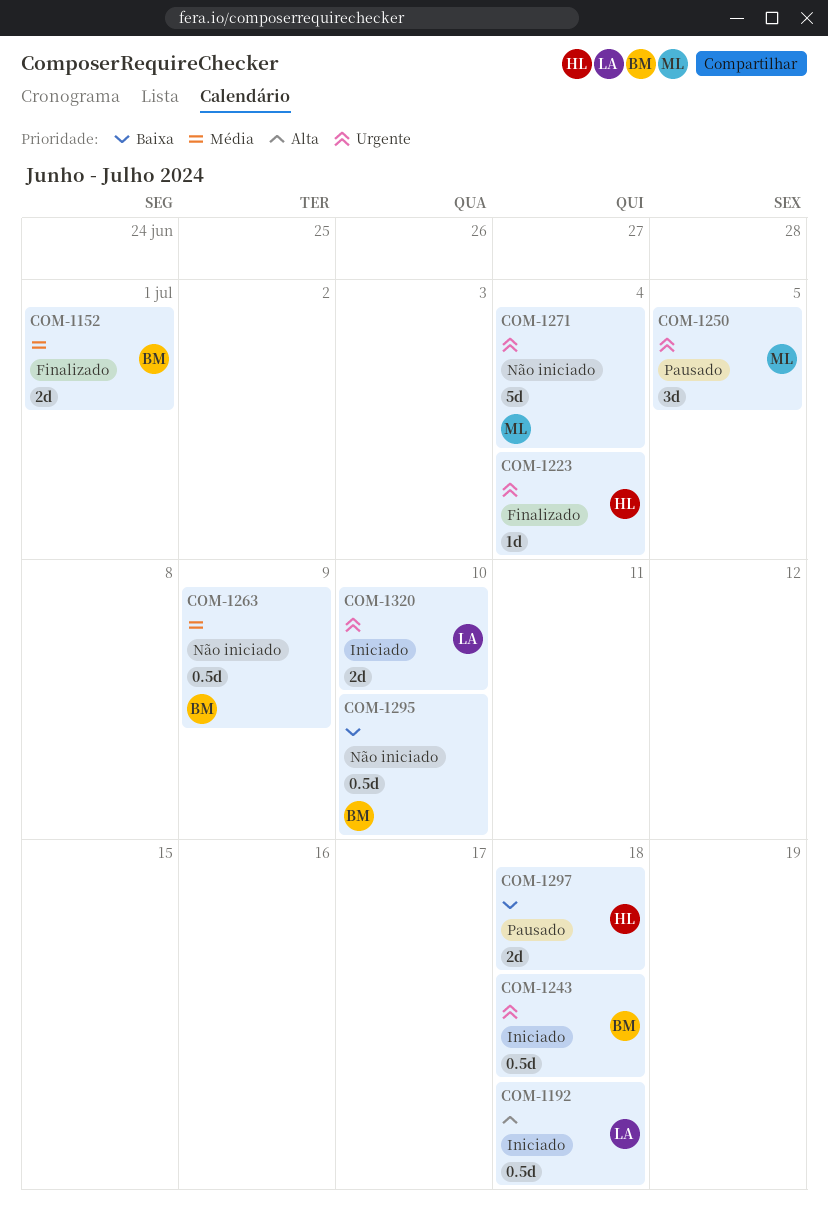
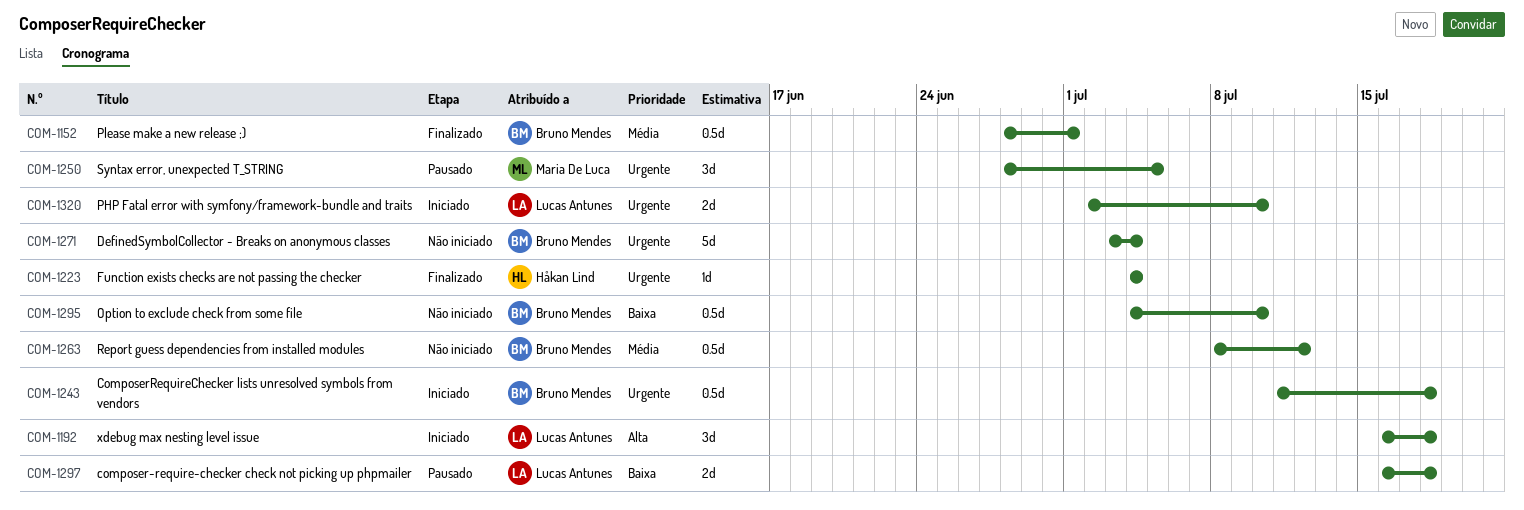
COM-1152, estimate: 2d -> 0.5d
COM-1192, estimate: 0.5d -> 3d
COM-1263, due: Jul 9 -> Jul 12
COM-1271, owner: Maria De Luca -> Bruno Mendes
COM-1297, owner: Håkan Lind -> Lucas Antunes

